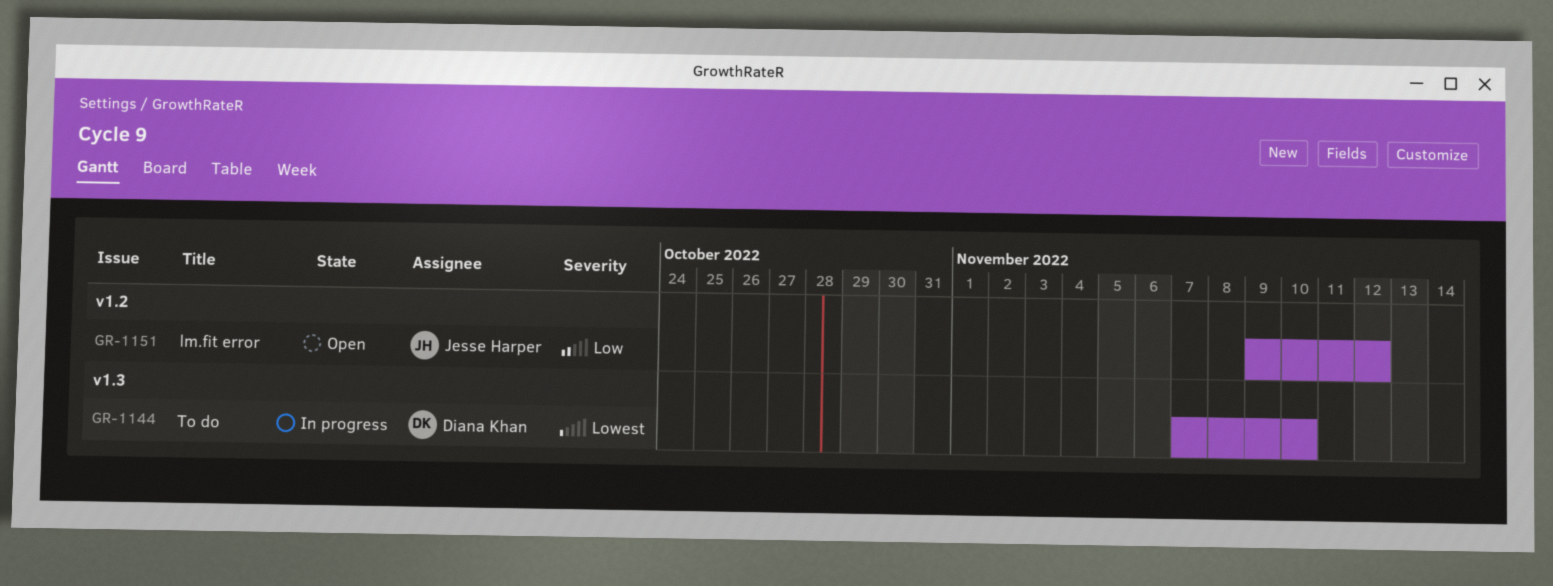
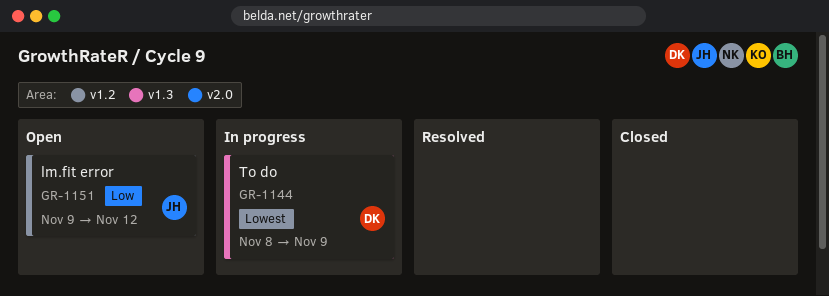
GR-1144, start: Nov 7 -> Nov 8
GR-1144, due: Nov 10 -> Nov 9

